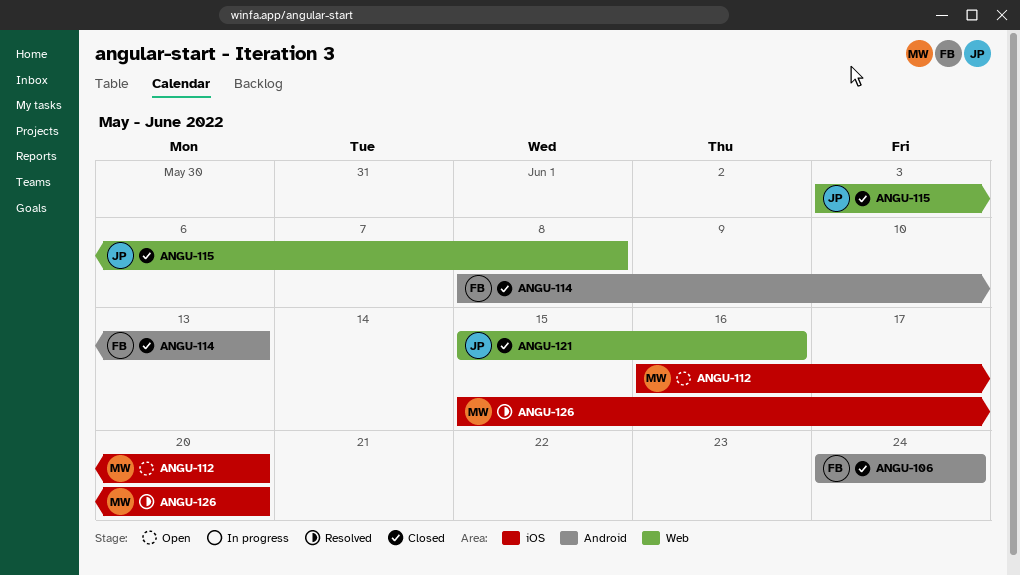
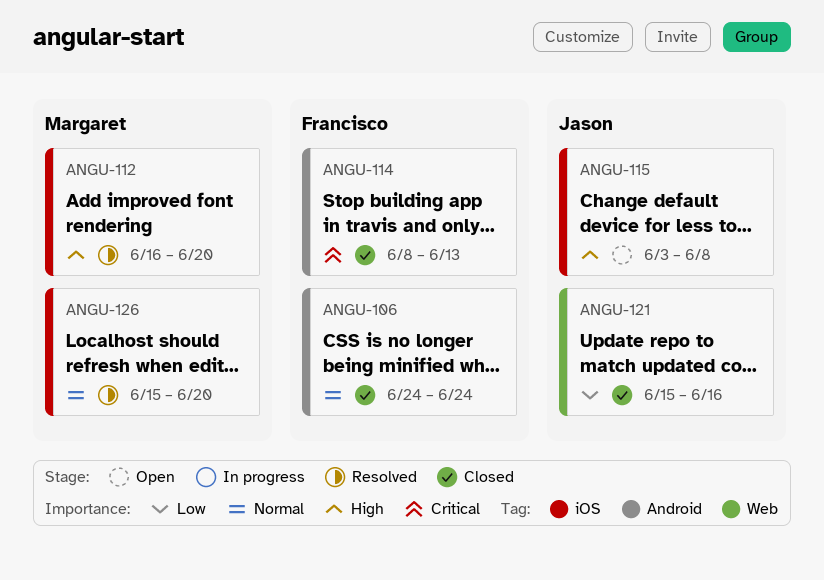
ANGU-112, status: Open -> Resolved
ANGU-115, status: Closed -> Open
ANGU-115, label: Web -> iOS

